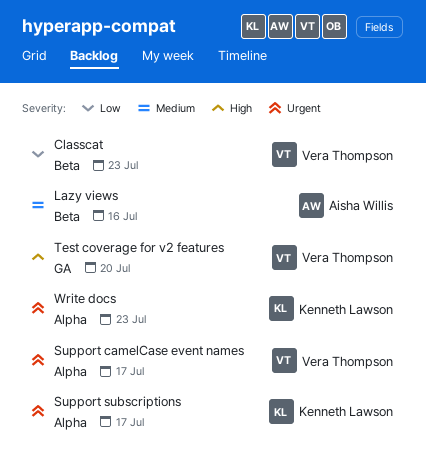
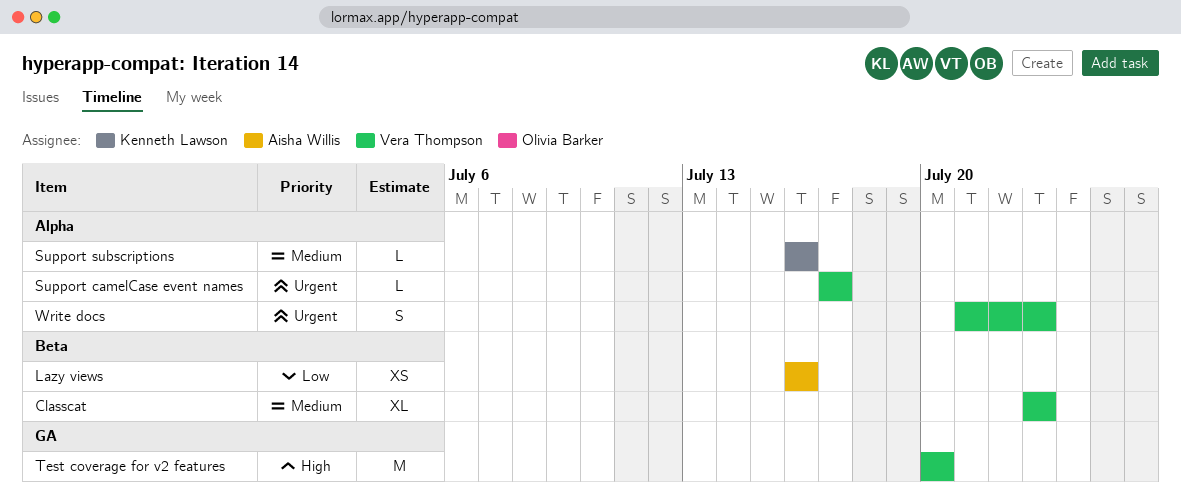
Classcat, priority: Low -> Medium
Lazy views, priority: Medium -> Low
Support subscriptions, priority: Urgent -> Medium
Support subscriptions, due: Jul 17 -> Jul 16
Write docs, owner: Kenneth Lawson -> Vera Thompson

